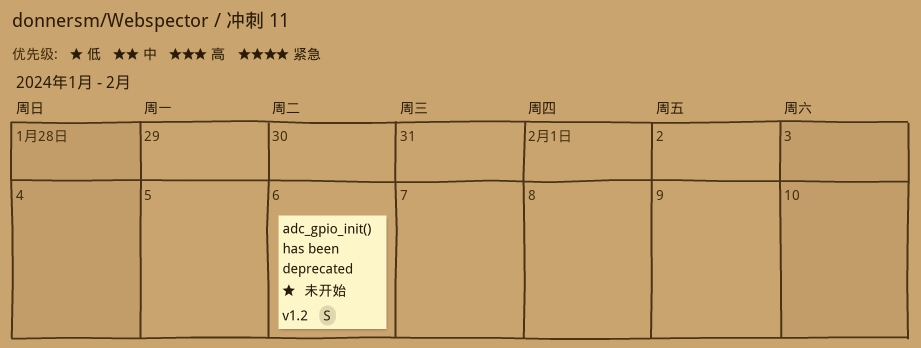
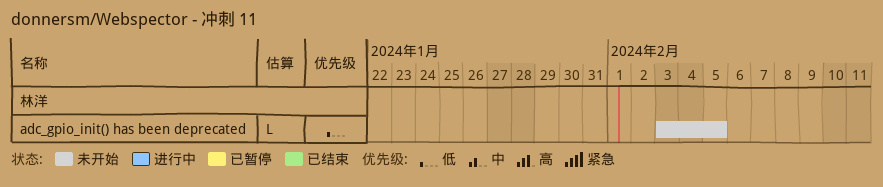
adc_gpio_init() has been deprecated, estimate: S -> L
adc_gpio_init() has been deprecated, due: Feb 6 -> Feb 5

